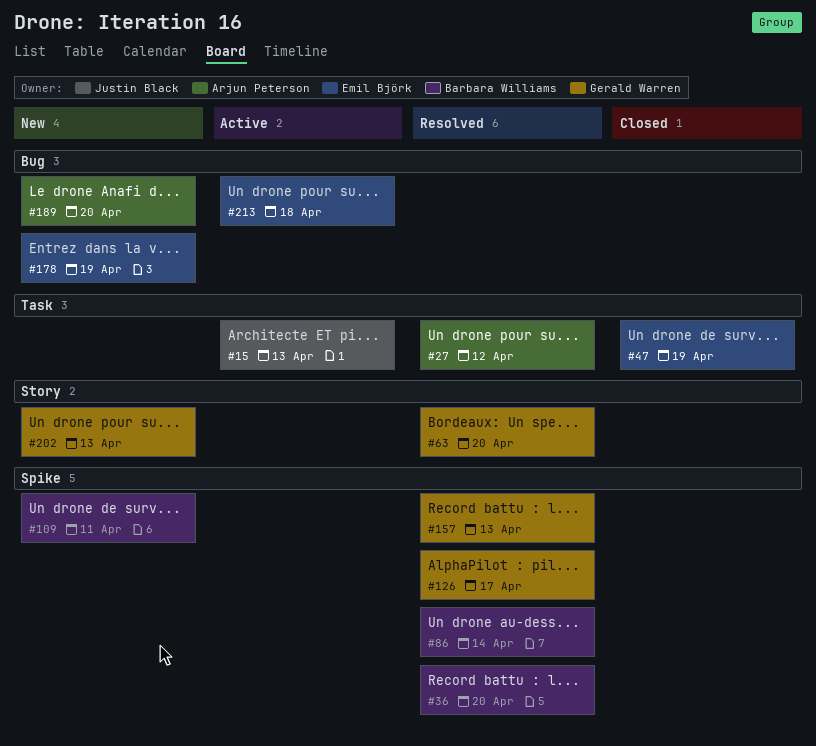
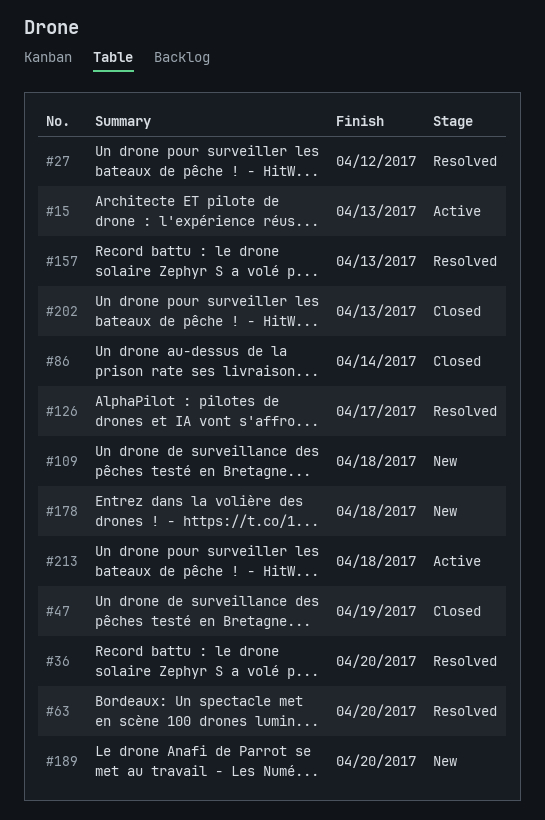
#86, status: Resolved -> Closed
#109, due: Apr 11 -> Apr 18
#178, due: Apr 19 -> Apr 18
#202, status: New -> Closed

